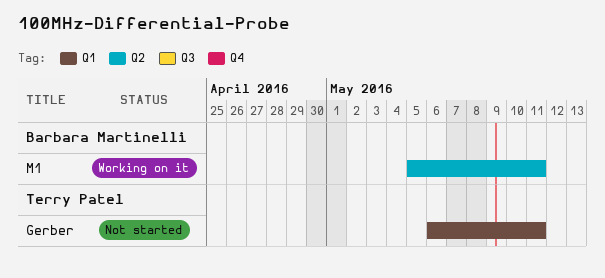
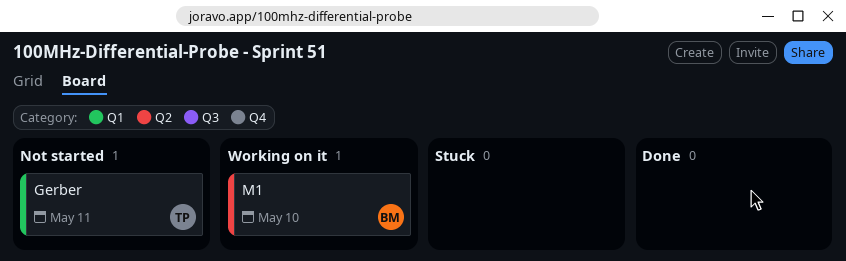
M1, due: May 11 -> May 10

